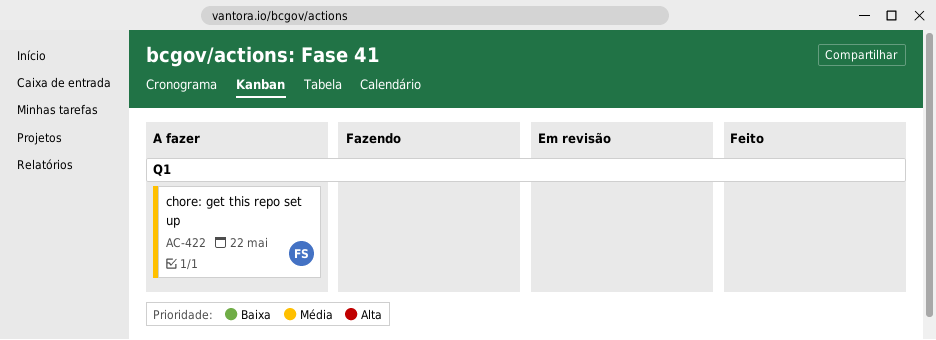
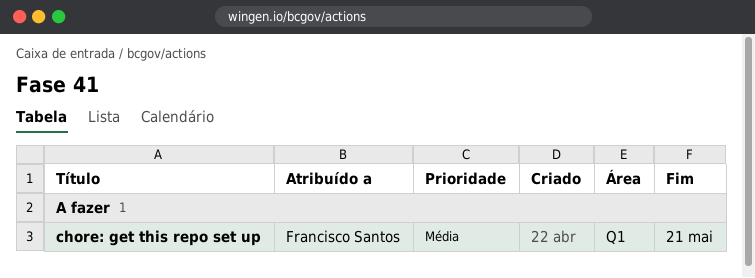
chore: get this repo set up, due: May 22 -> May 21

